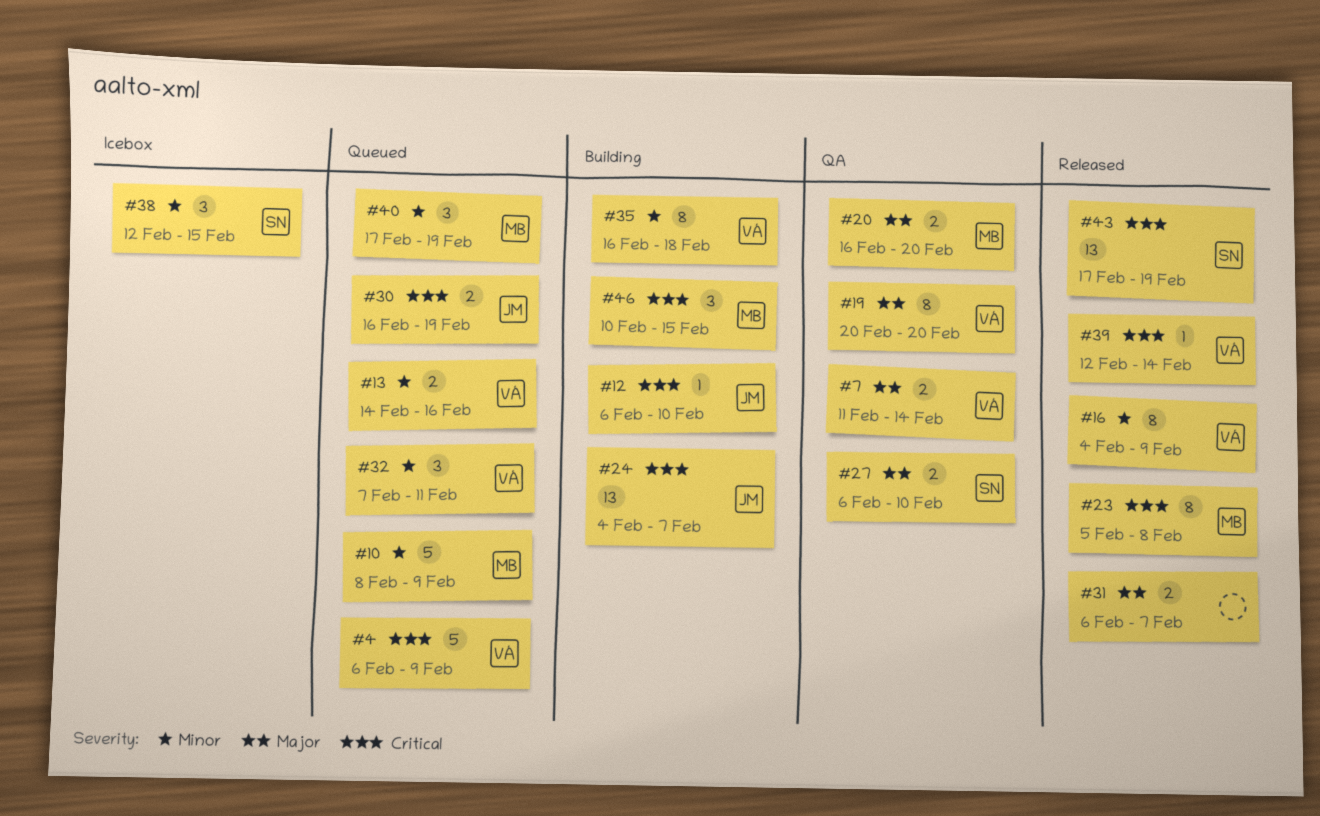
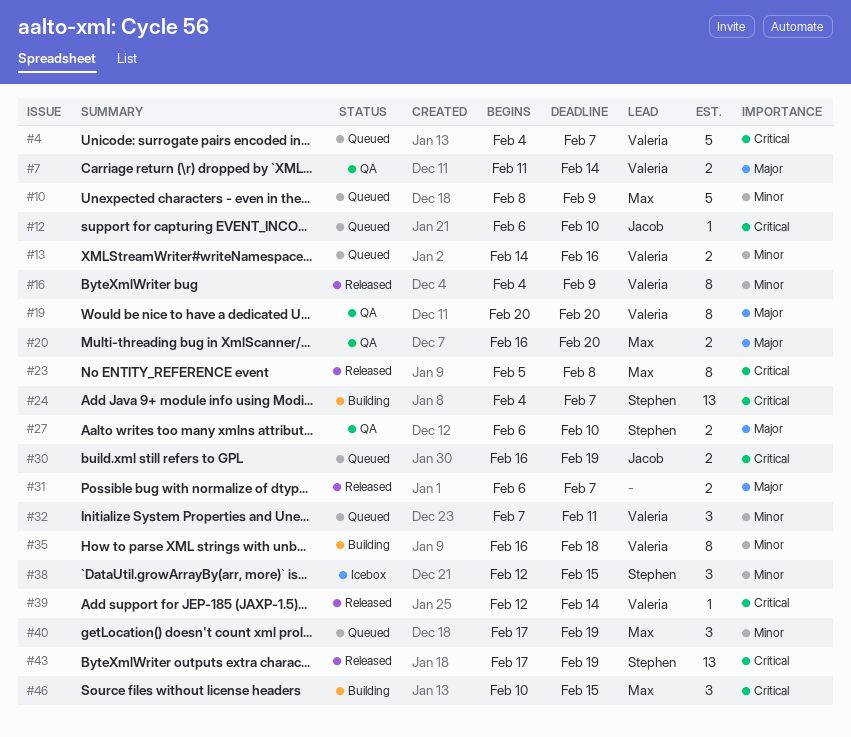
#4, start: Feb 6 -> Feb 4
#4, due: Feb 9 -> Feb 7
#12, status: Building -> Queued
#24, owner: Jacob -> Stephen

